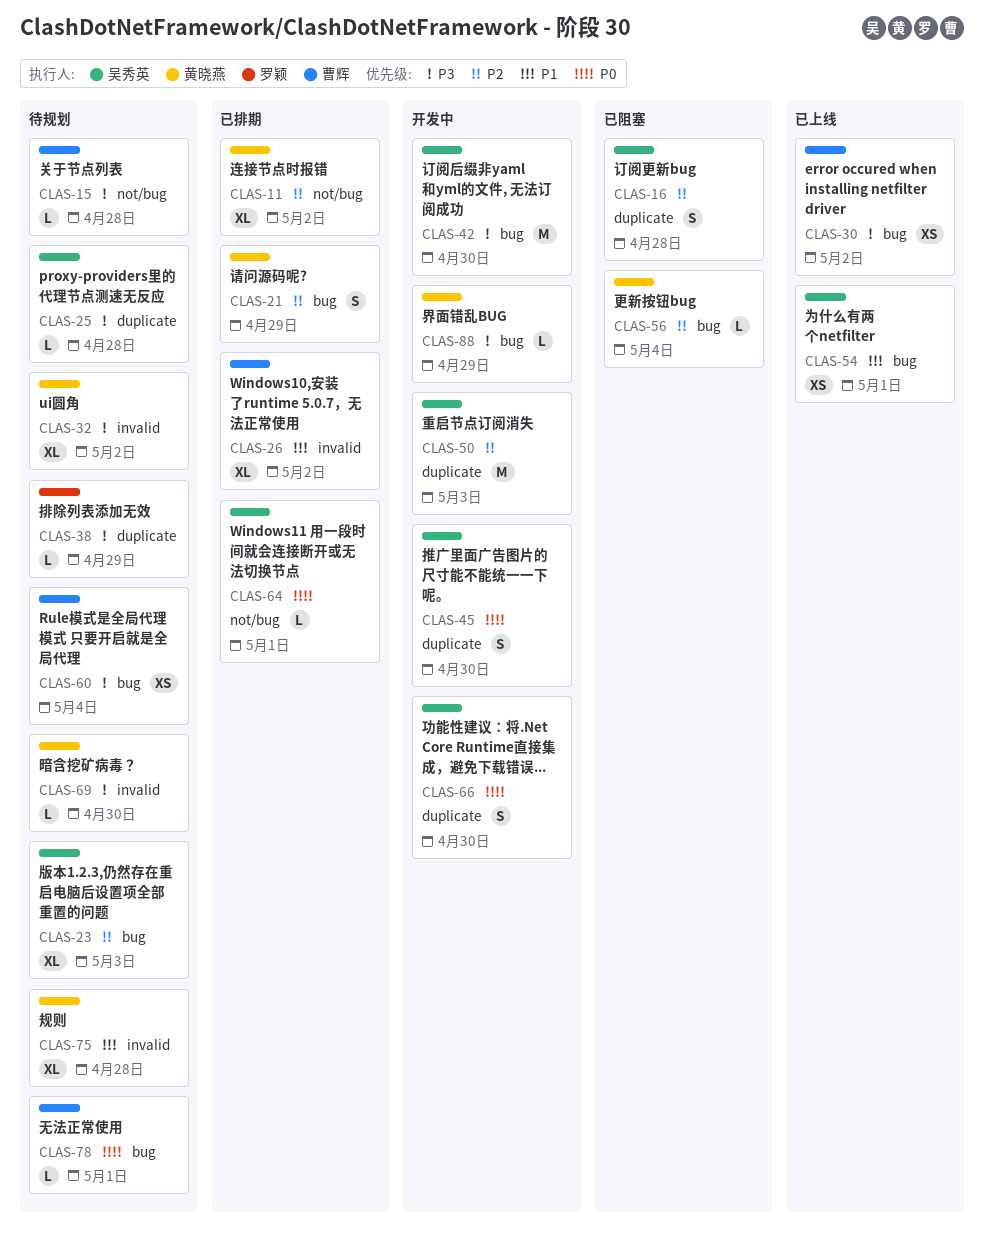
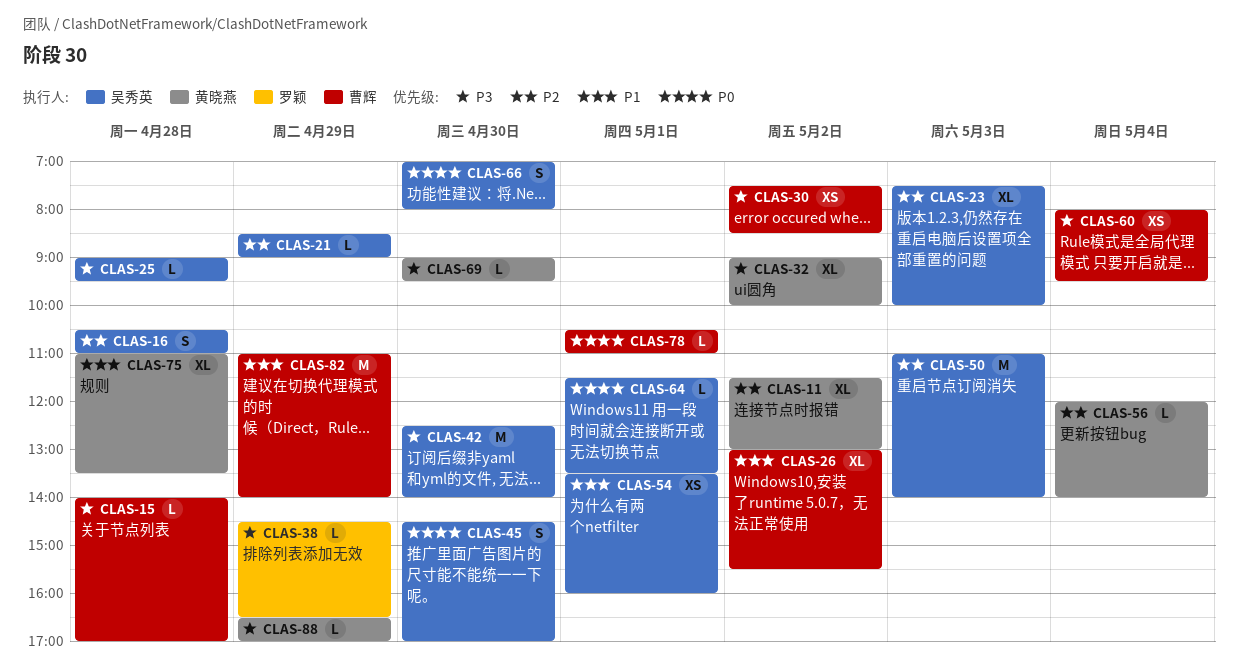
CLAS-21, owner: 黄晓燕 -> 吴秀英
CLAS-21, estimate: S -> L
CLAS-82: none -> present

